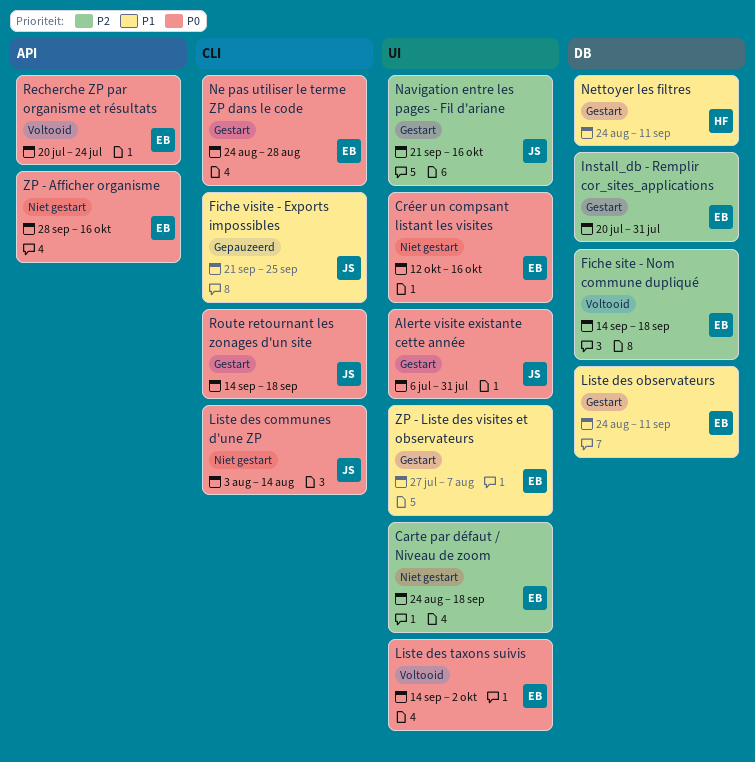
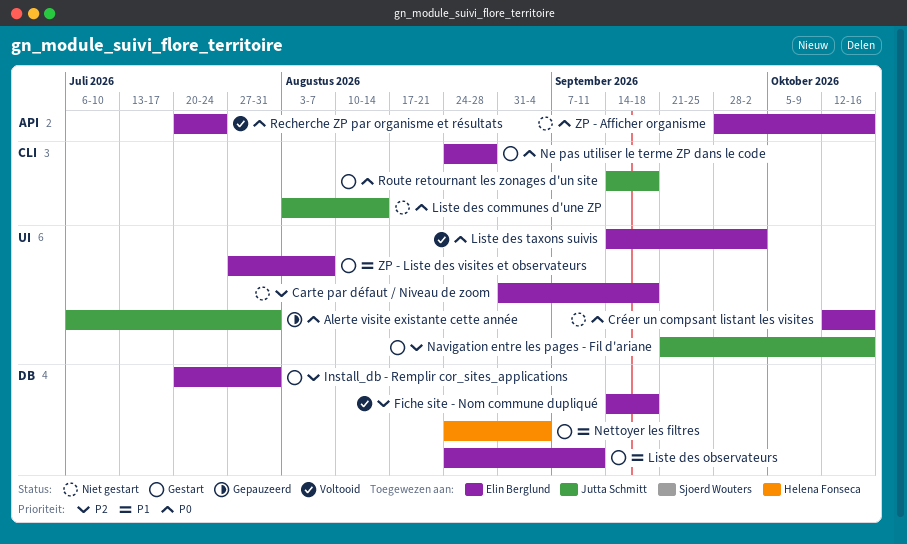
Alerte visite existante cette année, status: Gestart -> Gepauzeerd
Carte par défaut / Niveau de zoom, start: Aug 24 -> Aug 31
Fiche visite - Exports impossibles: present -> none
Nettoyer les filtres, due: Sep 11 -> Sep 4

